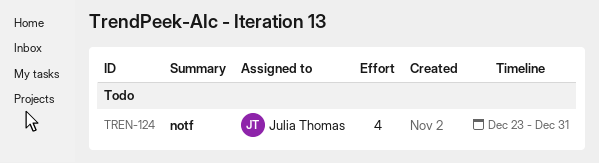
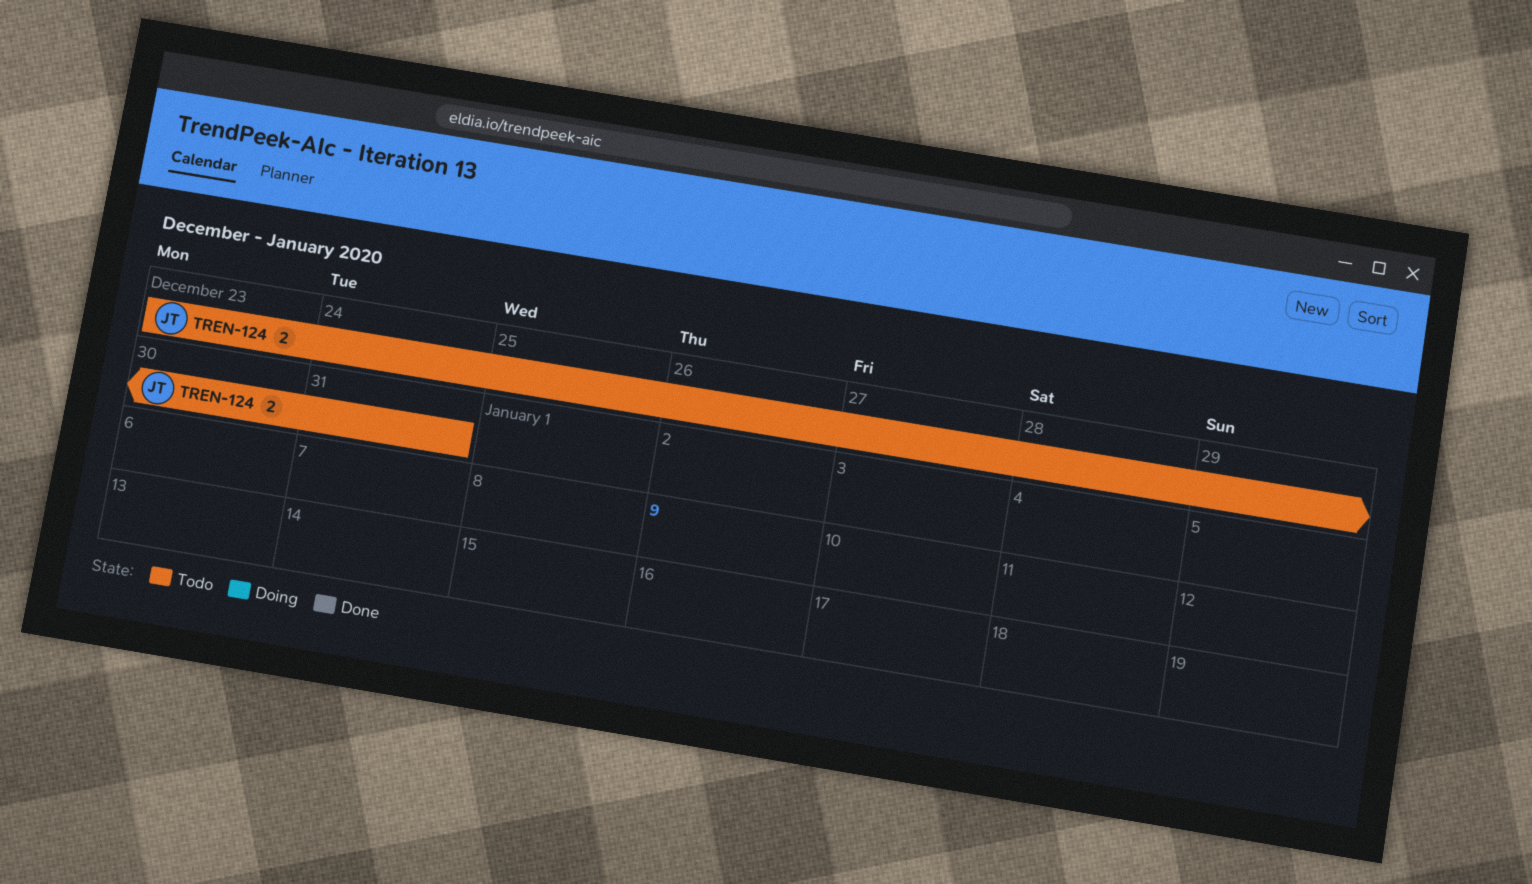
TREN-124, estimate: 4 -> 2

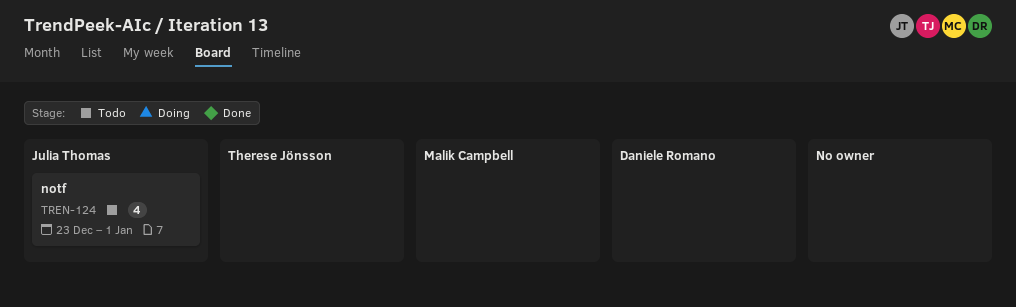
TREN-124, estimate: 2 -> 4
TREN-124, due: Dec 31 -> Jan 1

